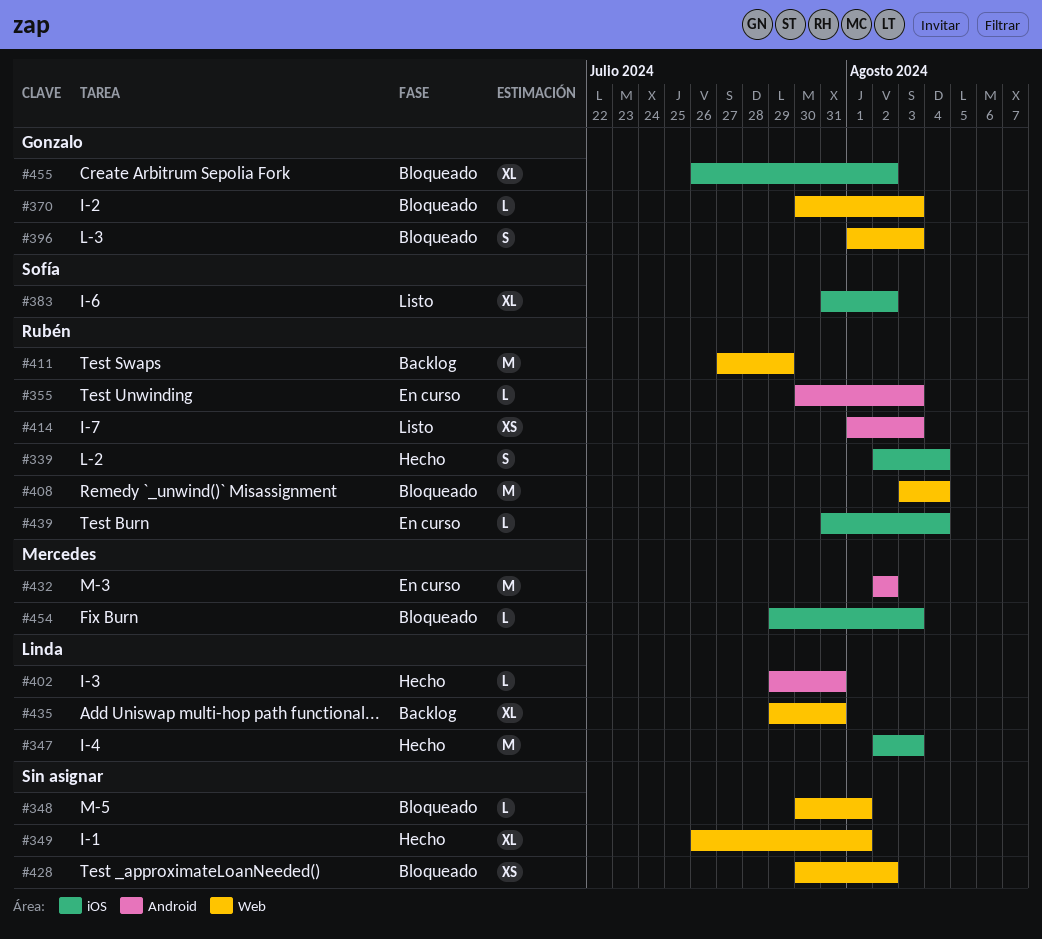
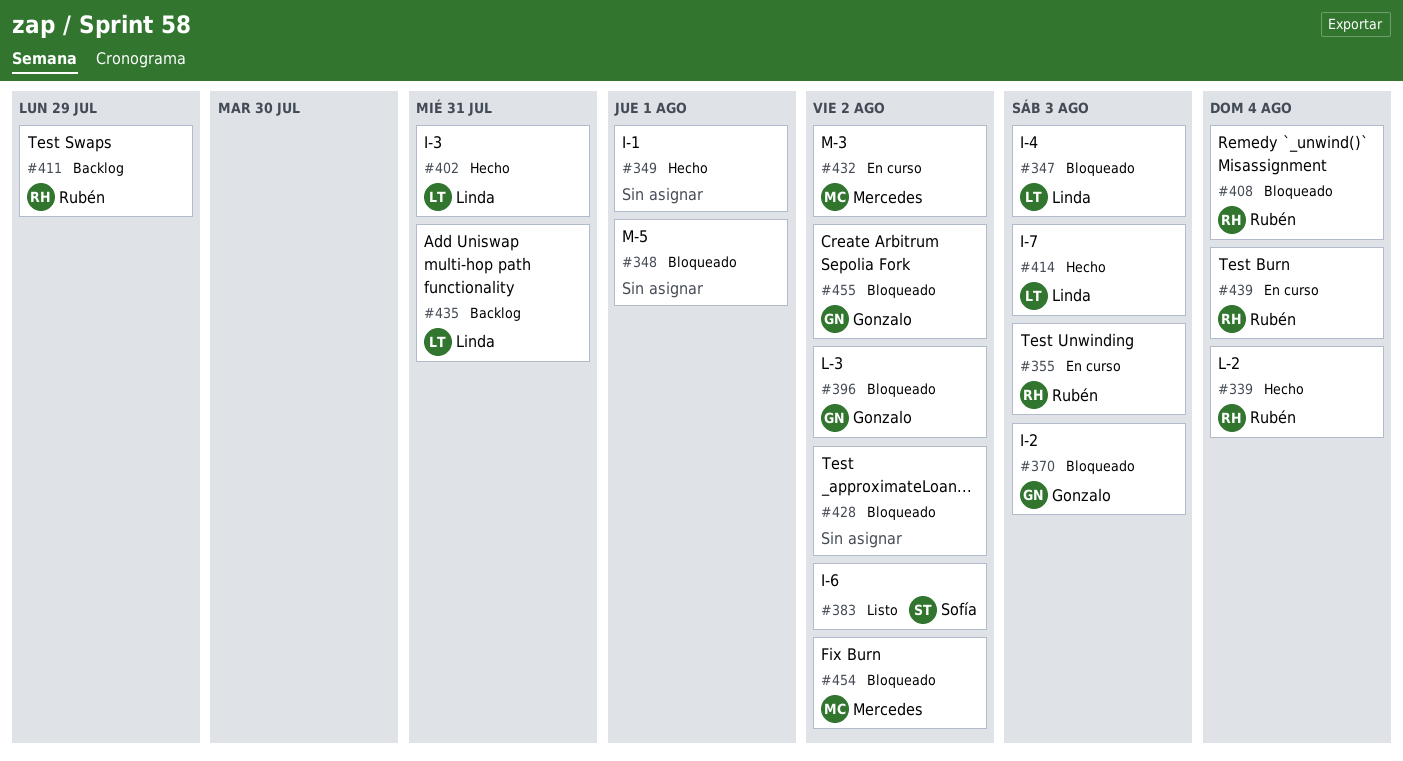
#347, status: Hecho -> Bloqueado
#396, due: Aug 3 -> Aug 2
#414, status: Listo -> Hecho
#414, owner: Rubén -> Linda
#454, due: Aug 3 -> Aug 2

